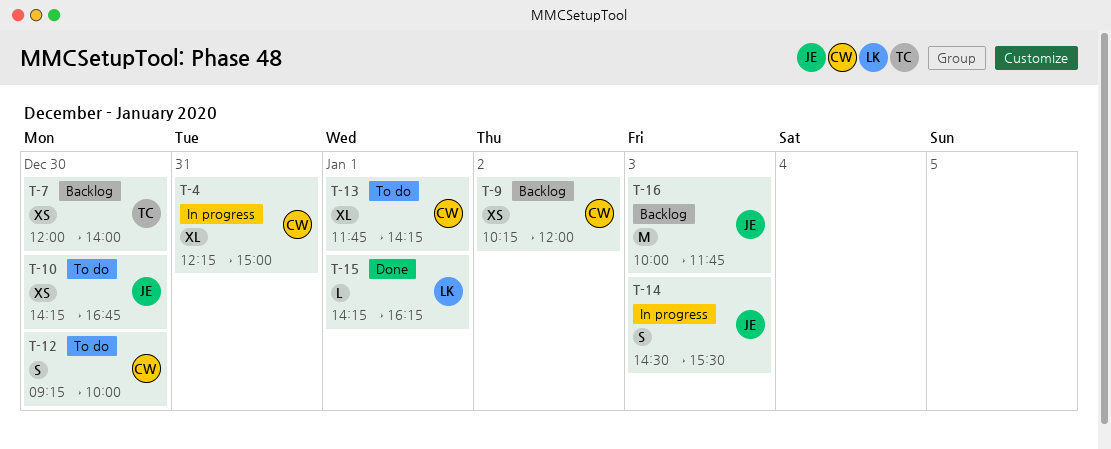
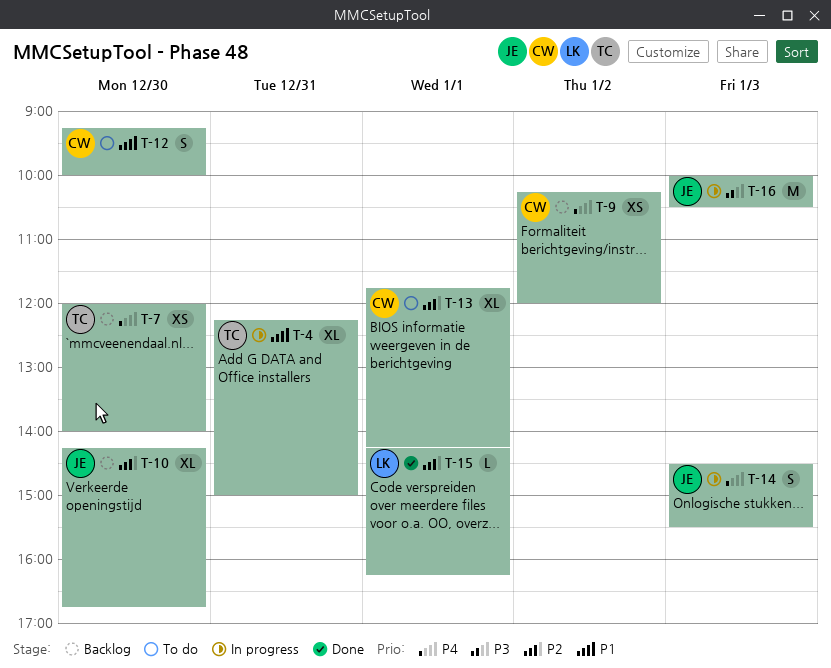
T-4, owner: CW -> TC
T-10, status: To do -> Backlog
T-10, estimate: XS -> XL
T-16, status: Backlog -> In progress
T-16, ends: 11:45 -> 10:30

